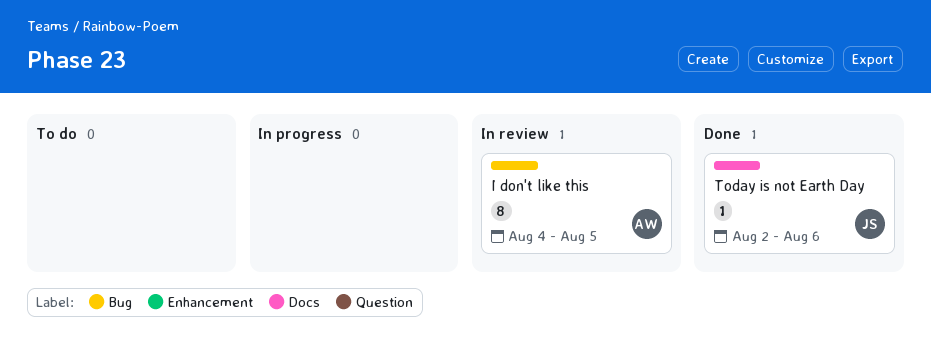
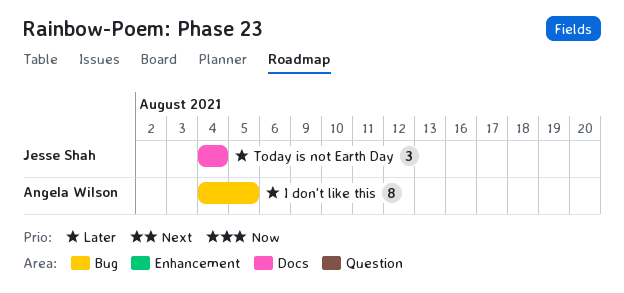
Today is not Earth Day, estimate: 1 -> 3
Today is not Earth Day, start: Aug 2 -> Aug 4
Today is not Earth Day, due: Aug 6 -> Aug 4

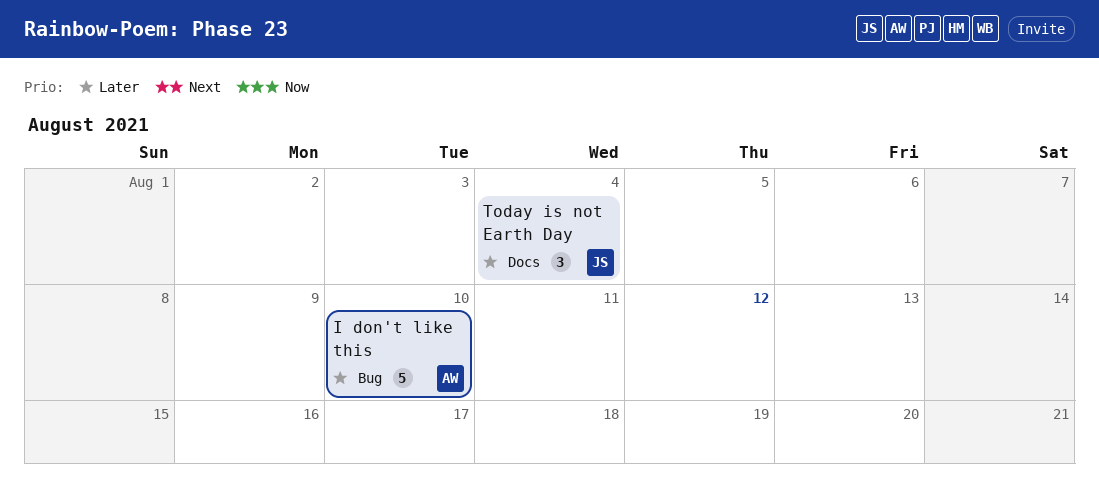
I don't like this, estimate: 8 -> 5
I don't like this, due: Aug 5 -> Aug 10

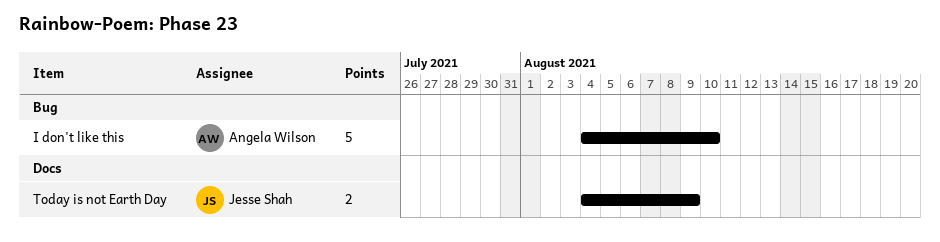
Today is not Earth Day, estimate: 3 -> 2
Today is not Earth Day, due: Aug 4 -> Aug 9

